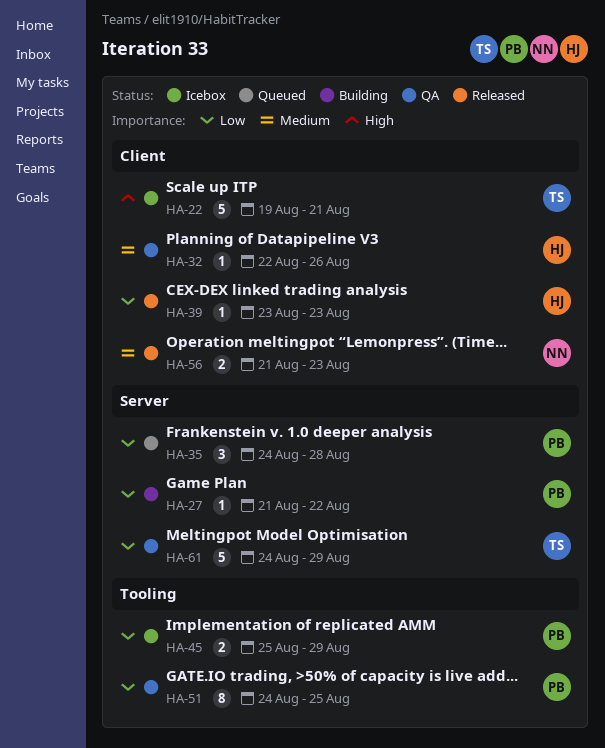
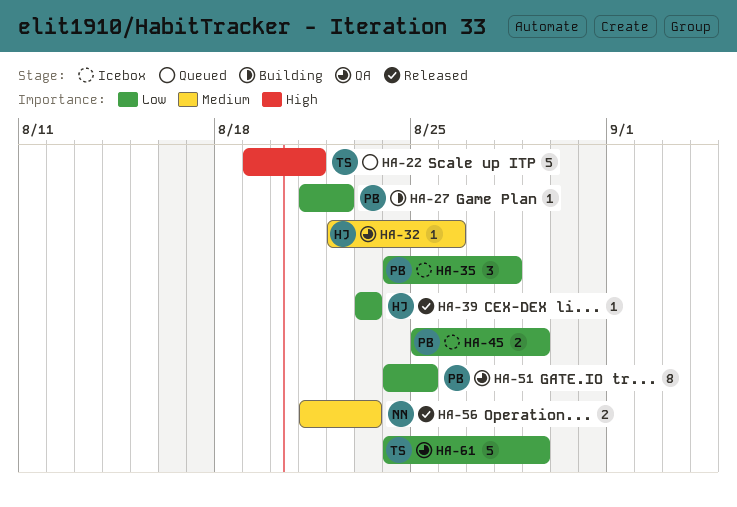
HA-22, status: Icebox -> Queued
HA-35, status: Queued -> Icebox

